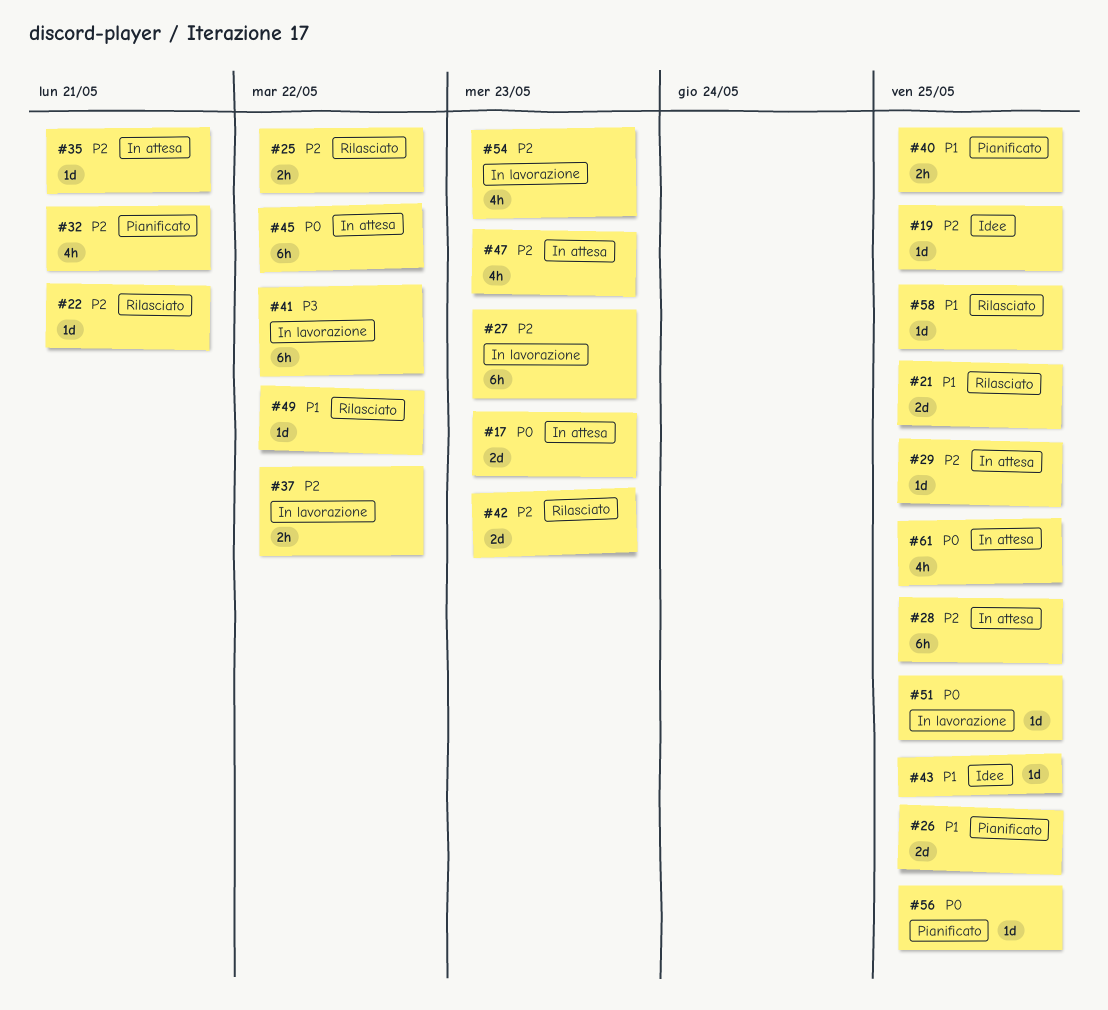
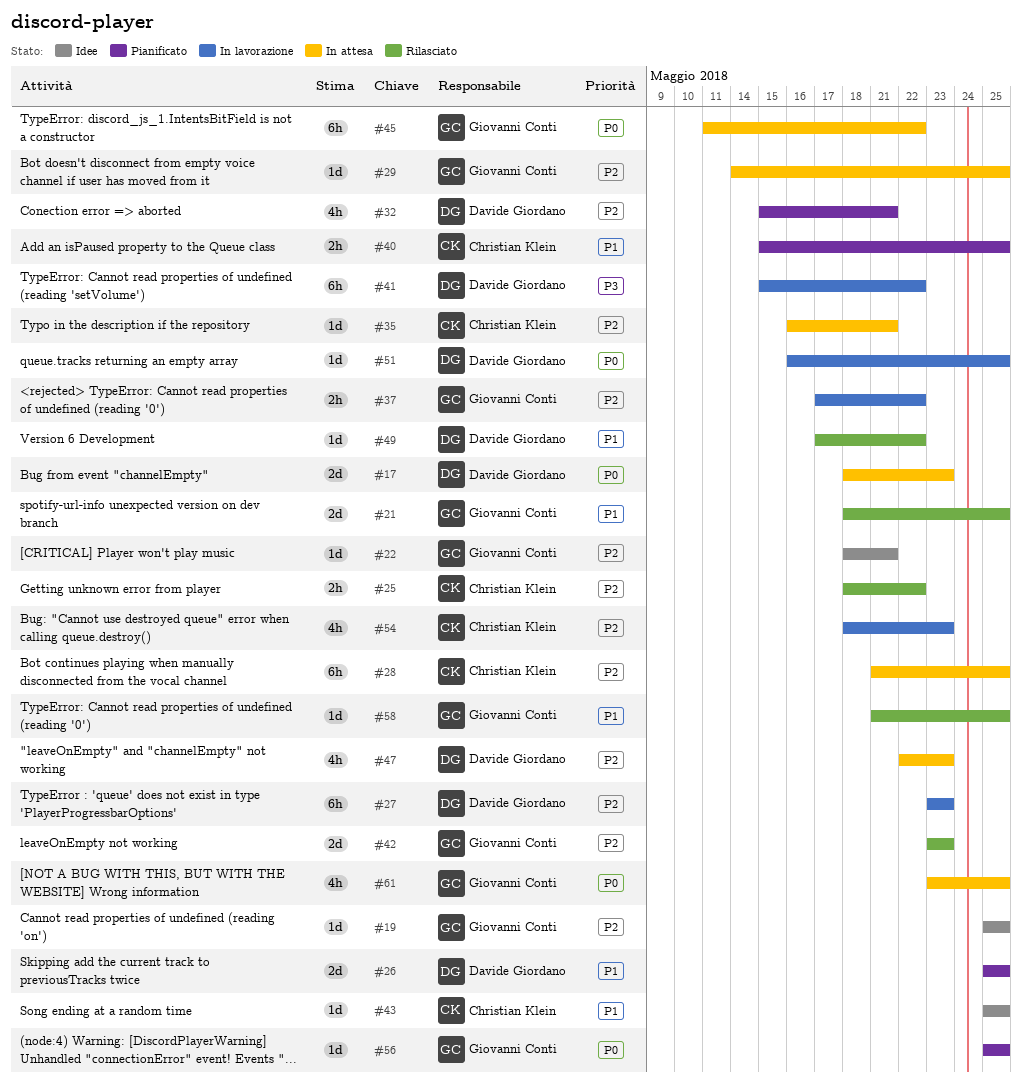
#22, status: Rilasciato -> Idee

